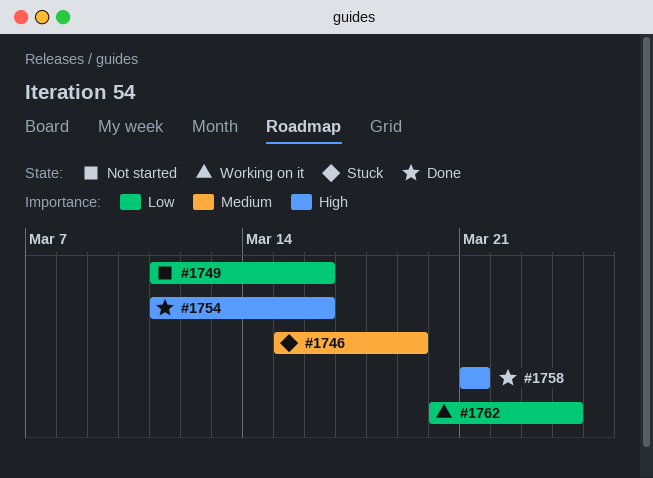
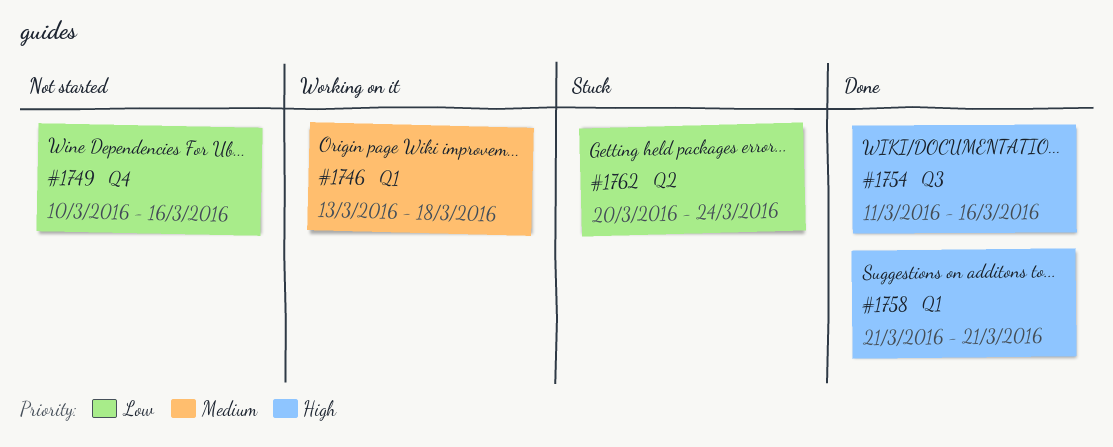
#1746, status: Stuck -> Working on it
#1746, start: Mar 15 -> Mar 13
#1746, due: Mar 19 -> Mar 18
#1749, start: Mar 11 -> Mar 10
#1762, status: Working on it -> Stuck

